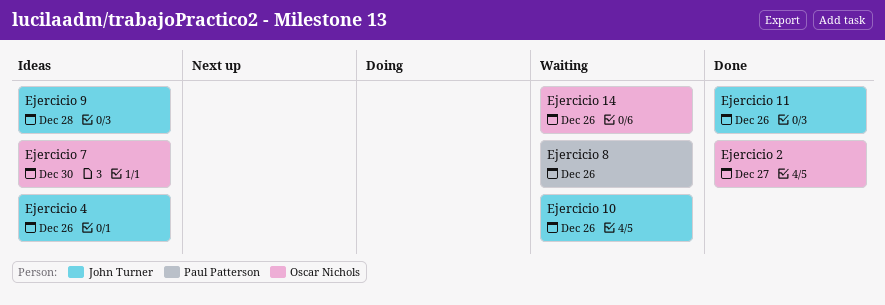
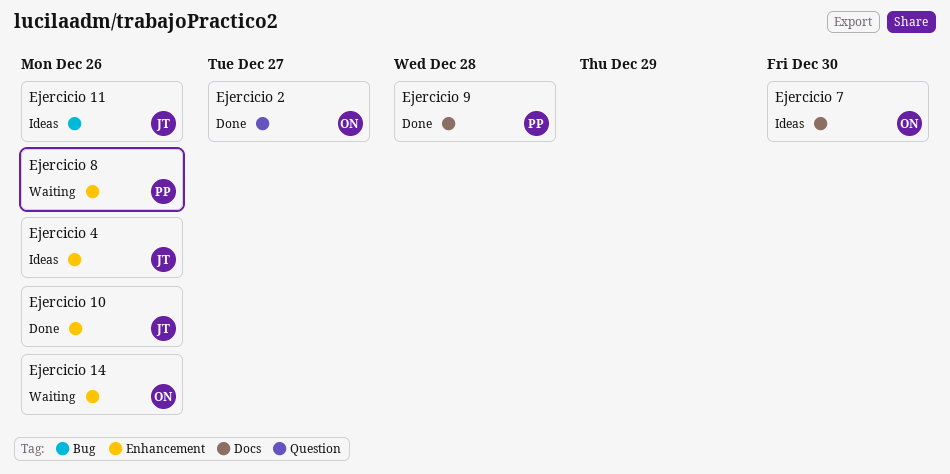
Ejercicio 10, status: Waiting -> Done
Ejercicio 11, status: Done -> Ideas
Ejercicio 9, status: Ideas -> Done
Ejercicio 9, owner: John Turner -> Paul Patterson

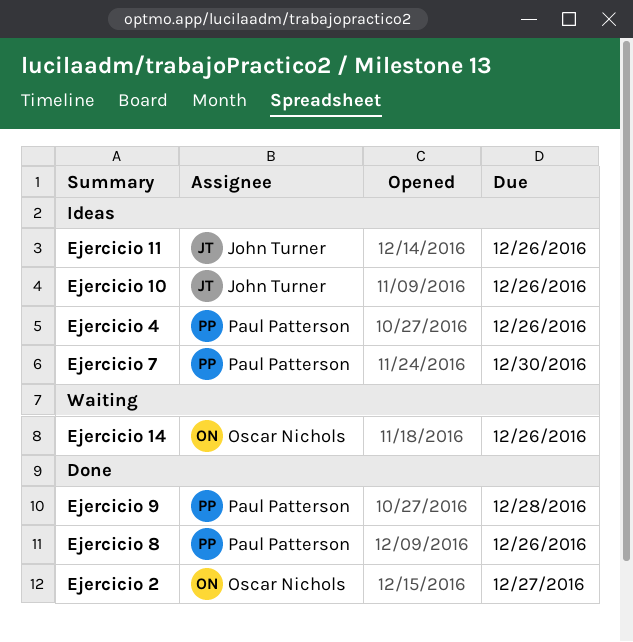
Ejercicio 10, status: Done -> Ideas
Ejercicio 4, owner: John Turner -> Paul Patterson
Ejercicio 7, owner: Oscar Nichols -> Paul Patterson
Ejercicio 8, status: Waiting -> Done

